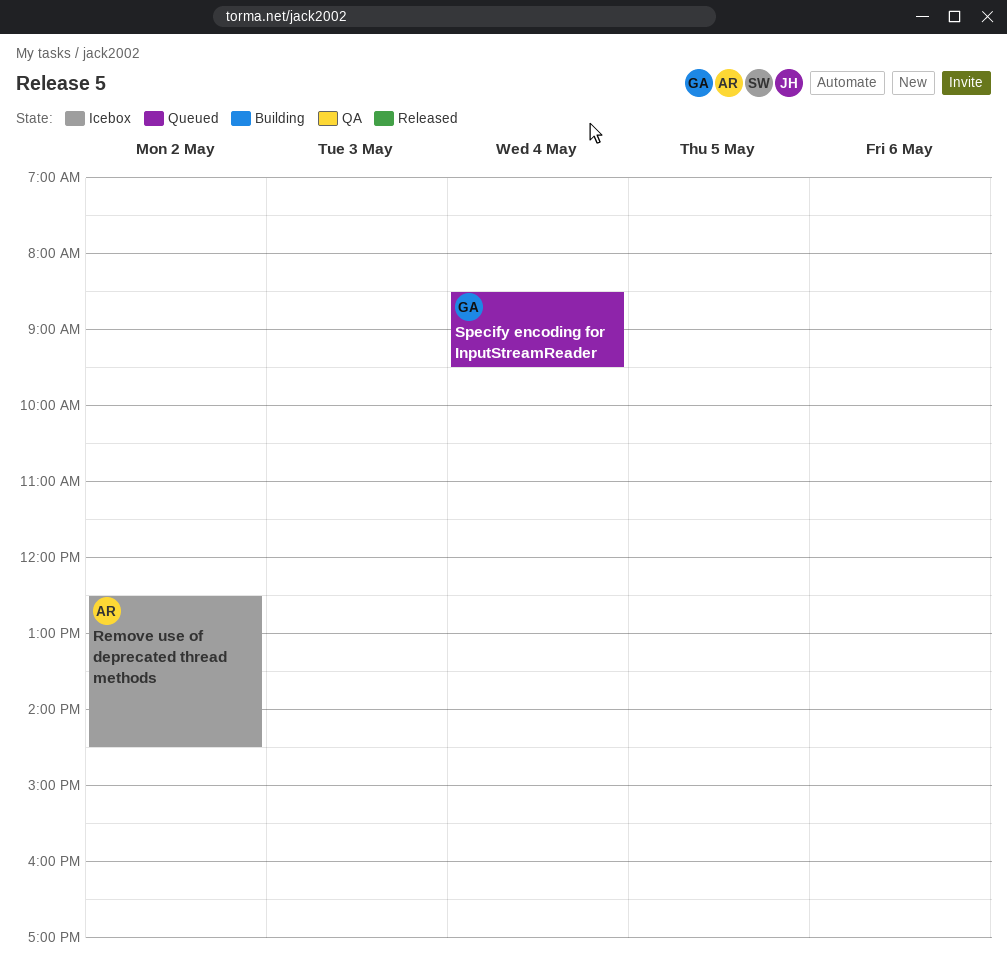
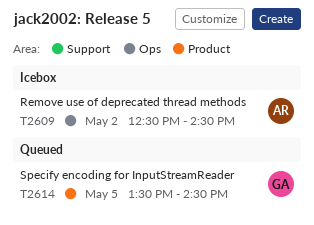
Specify encoding for InputStreamReader, day: May 4 -> May 5
Specify encoding for InputStreamReader, begins: 08:30 -> 13:30
Specify encoding for InputStreamReader, ends: 09:30 -> 14:30

